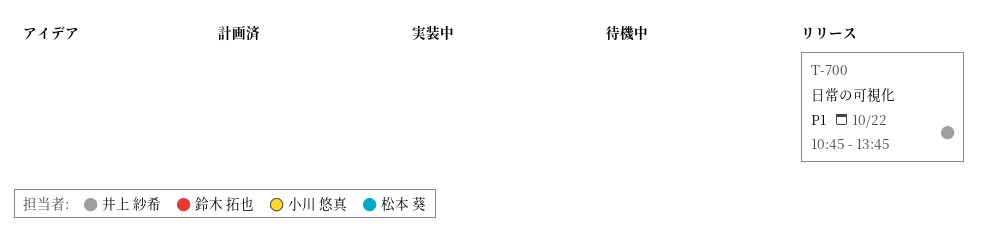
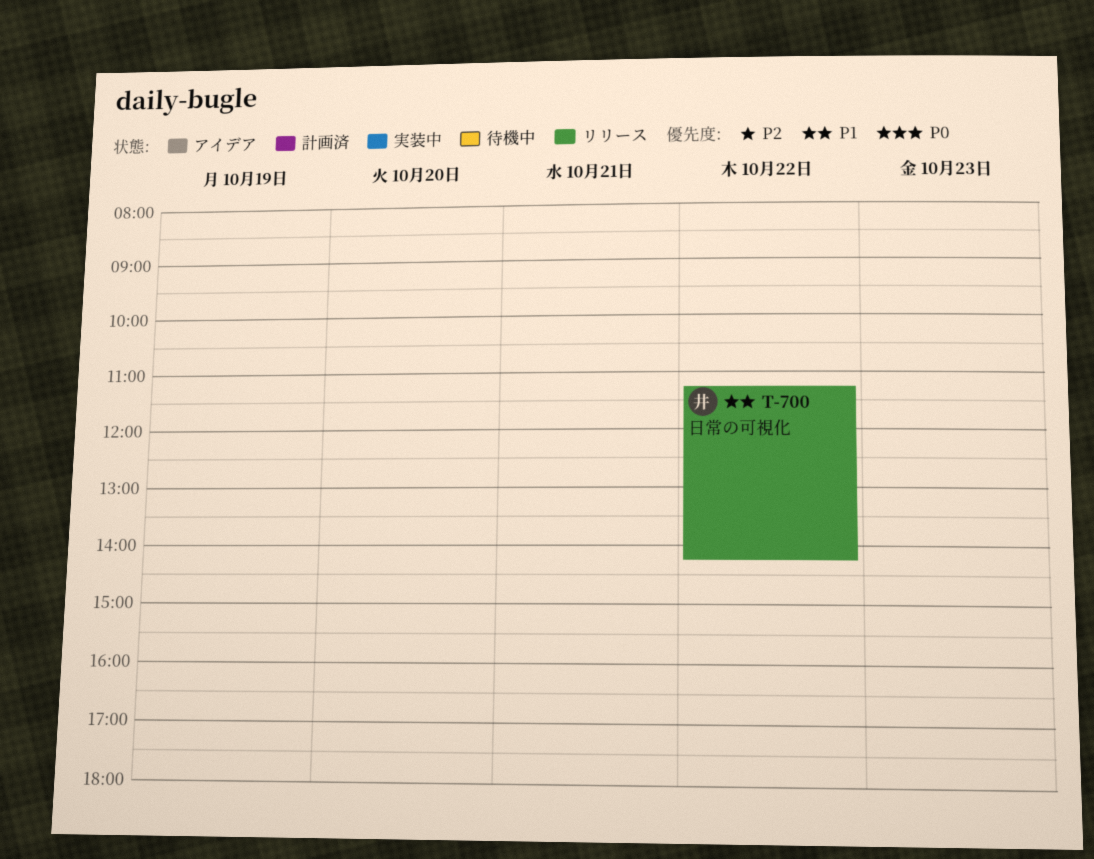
T-700, begins: 10:45 -> 11:15
T-700, ends: 13:45 -> 14:15

